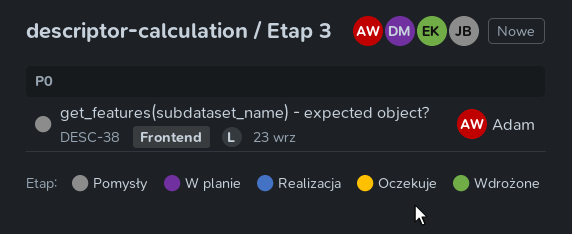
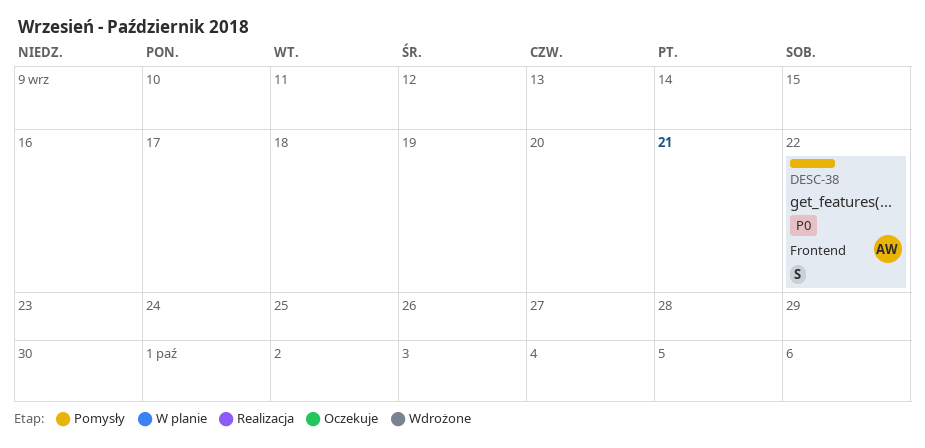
DESC-38, estimate: L -> S
DESC-38, due: Sep 23 -> Sep 22

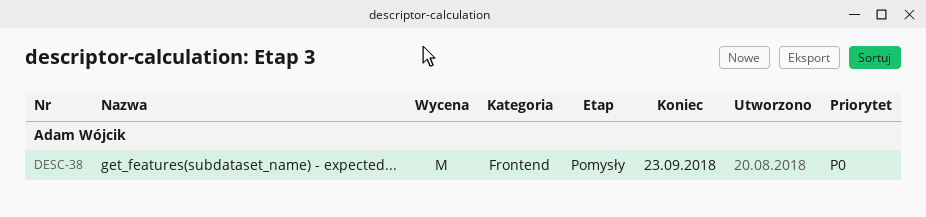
DESC-38, estimate: S -> M
DESC-38, due: Sep 22 -> Sep 23

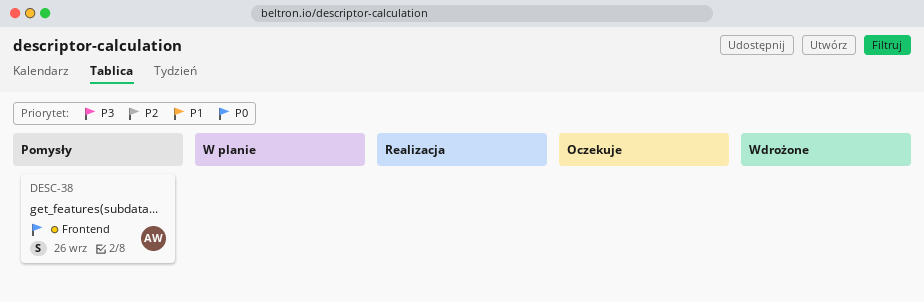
DESC-38, estimate: M -> S
DESC-38, due: Sep 23 -> Sep 26

